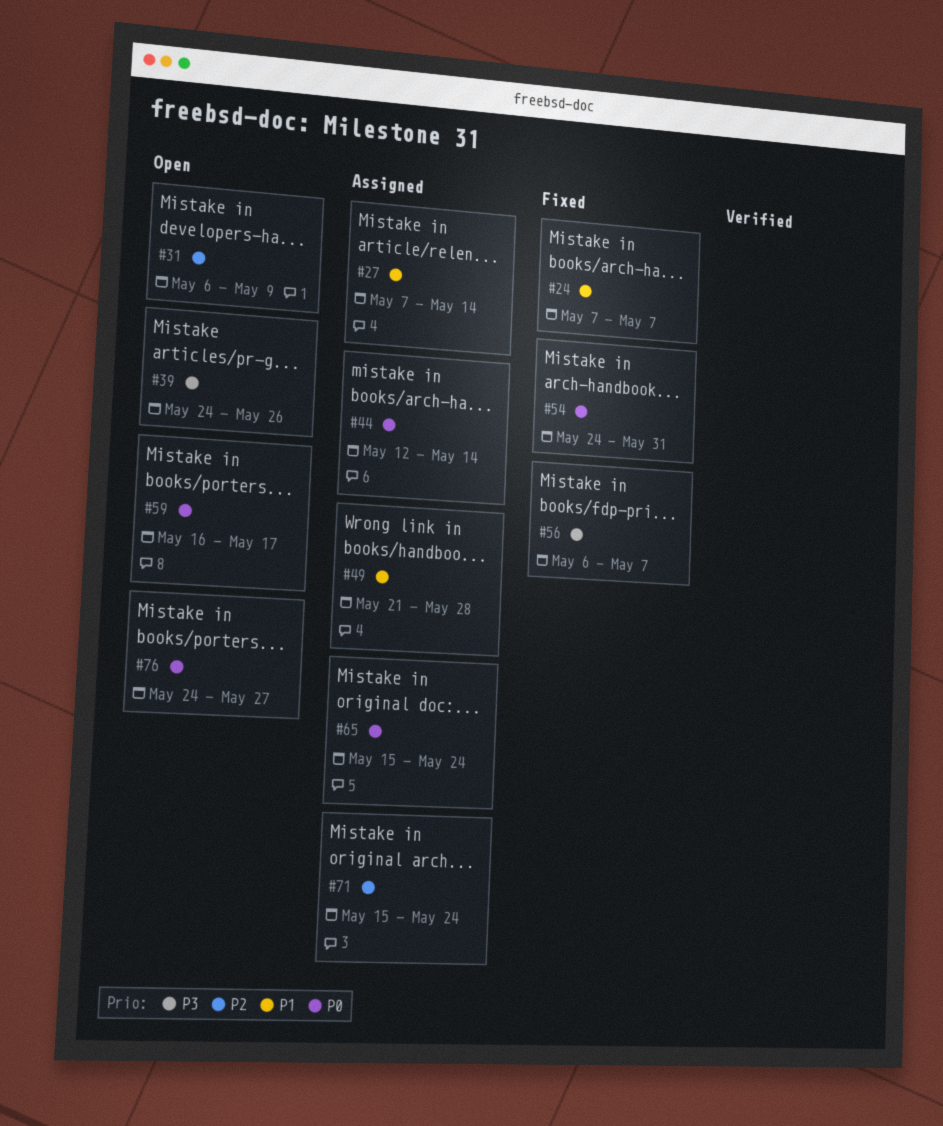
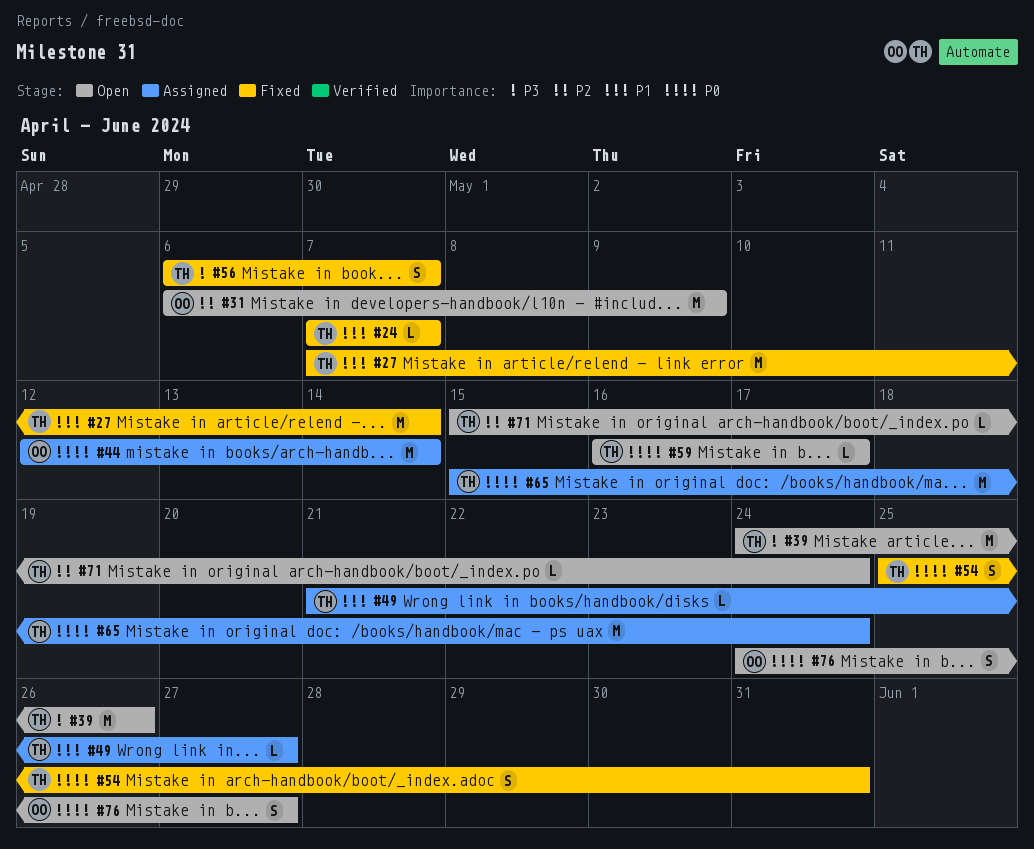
#27, status: Assigned -> Fixed
#49, due: May 28 -> May 27
#54, start: May 24 -> May 25
#71, status: Assigned -> Open

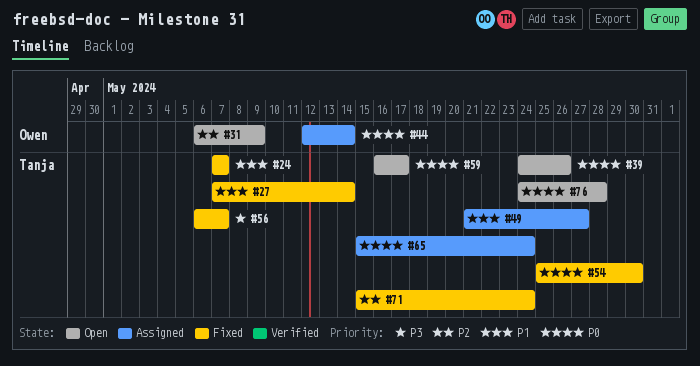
#39, priority: P3 -> P0
#54, due: May 31 -> May 30
#71, status: Open -> Fixed
#76, owner: Owen -> Tanja
#76, due: May 27 -> May 28

